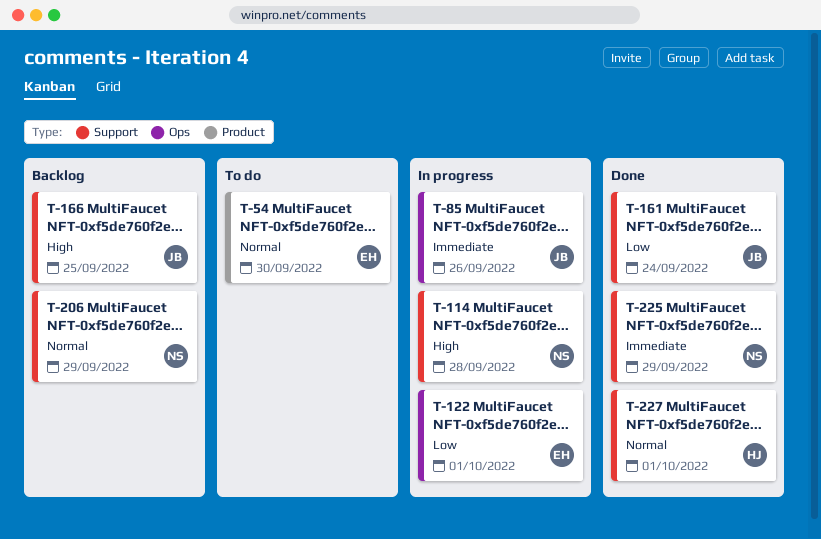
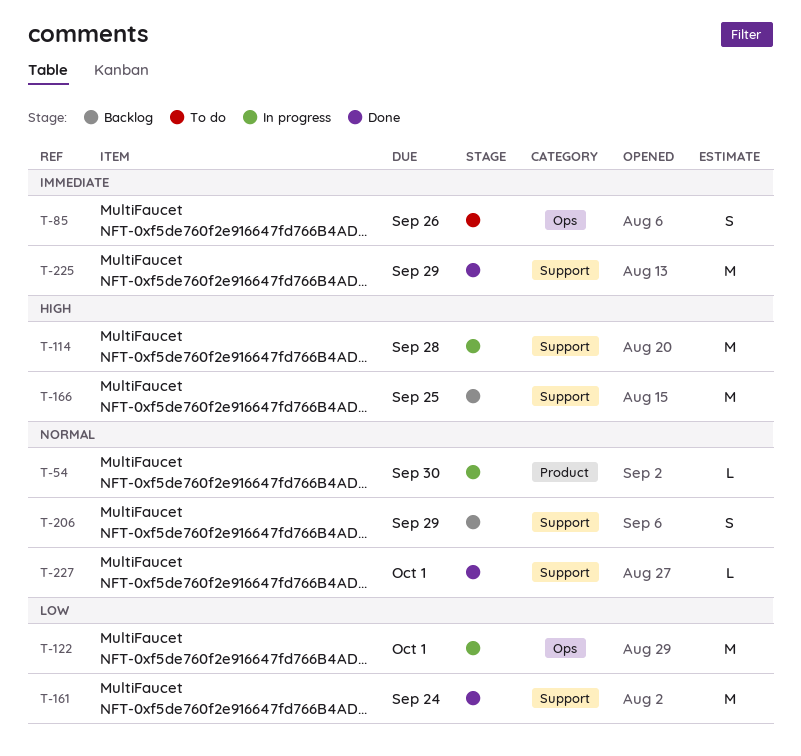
T-54, status: To do -> In progress
T-85, status: In progress -> To do

